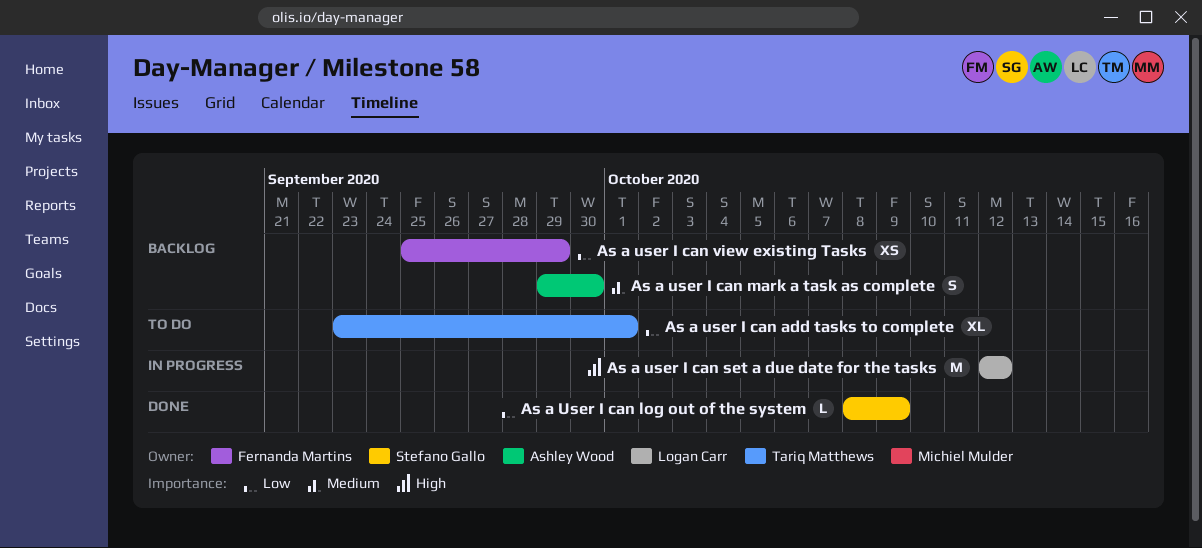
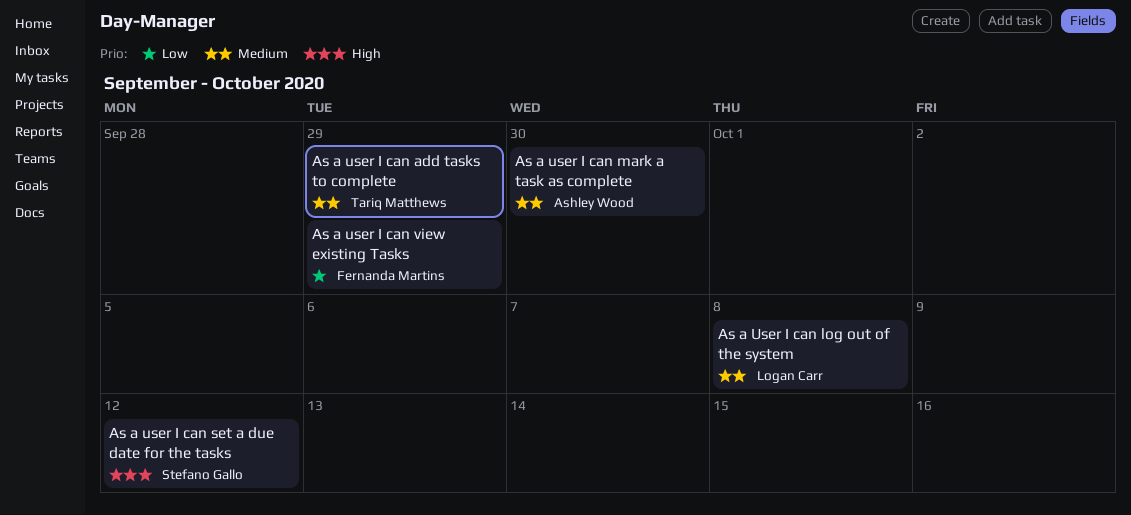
As a user I can add tasks to complete, priority: Low -> Medium
As a user I can add tasks to complete, due: Oct 1 -> Sep 29
As a User I can log out of the system, owner: Stefano Gallo -> Logan Carr
As a User I can log out of the system, priority: Low -> Medium
As a User I can log out of the system, due: Oct 9 -> Oct 8
As a user I can set a due date for the tasks, owner: Logan Carr -> Stefano Gallo

